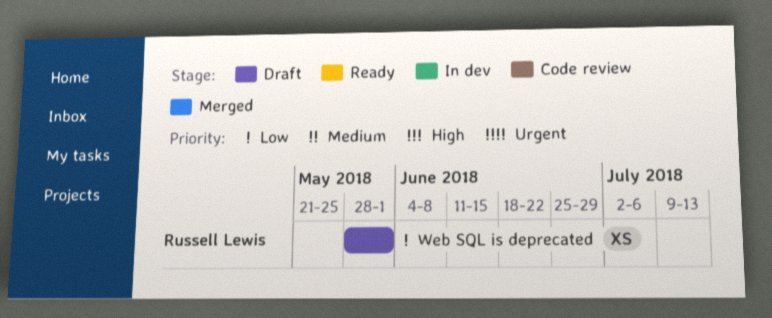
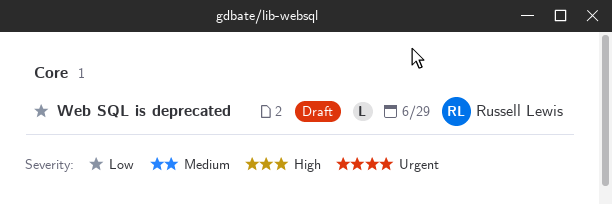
Web SQL is deprecated, estimate: XS -> L
Web SQL is deprecated, due: Jun 1 -> Jun 29

